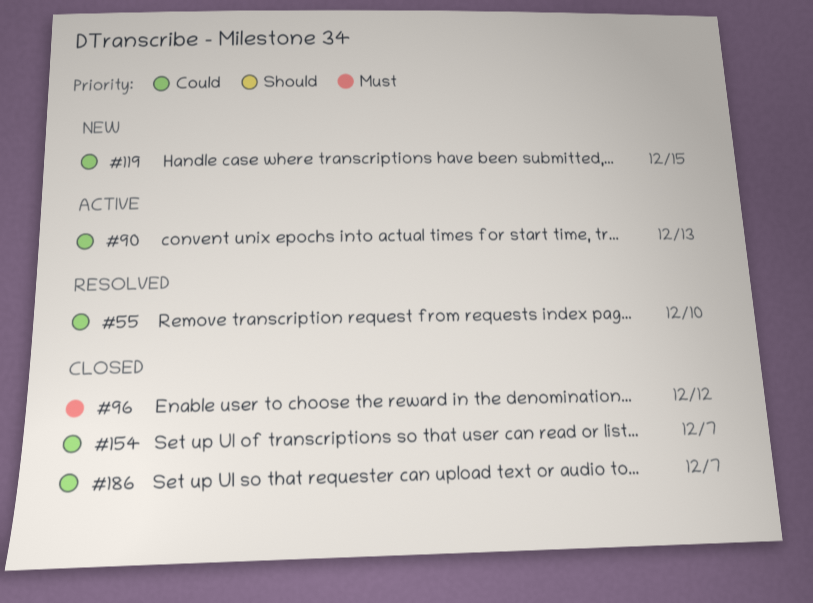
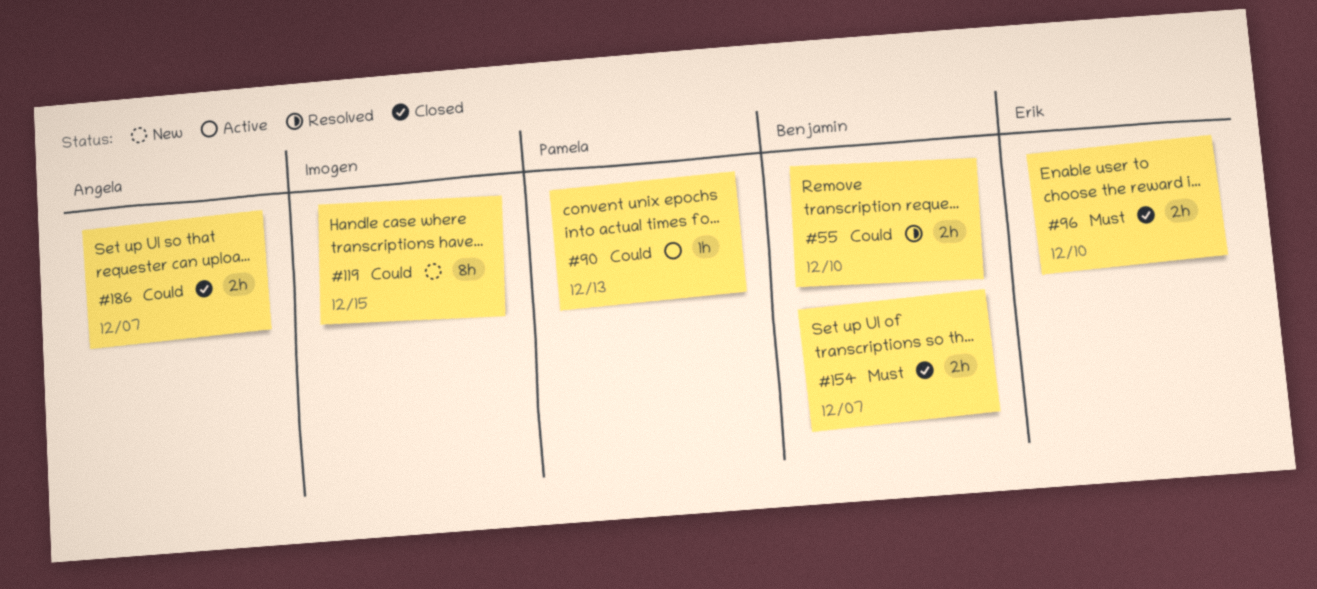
#96, due: Dec 12 -> Dec 10
#154, priority: Could -> Must

